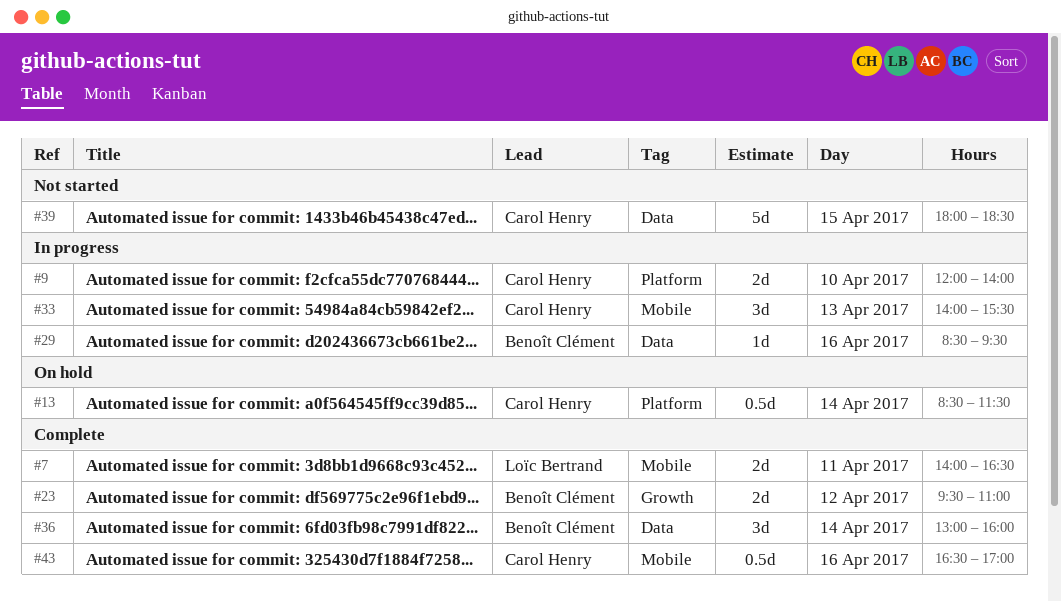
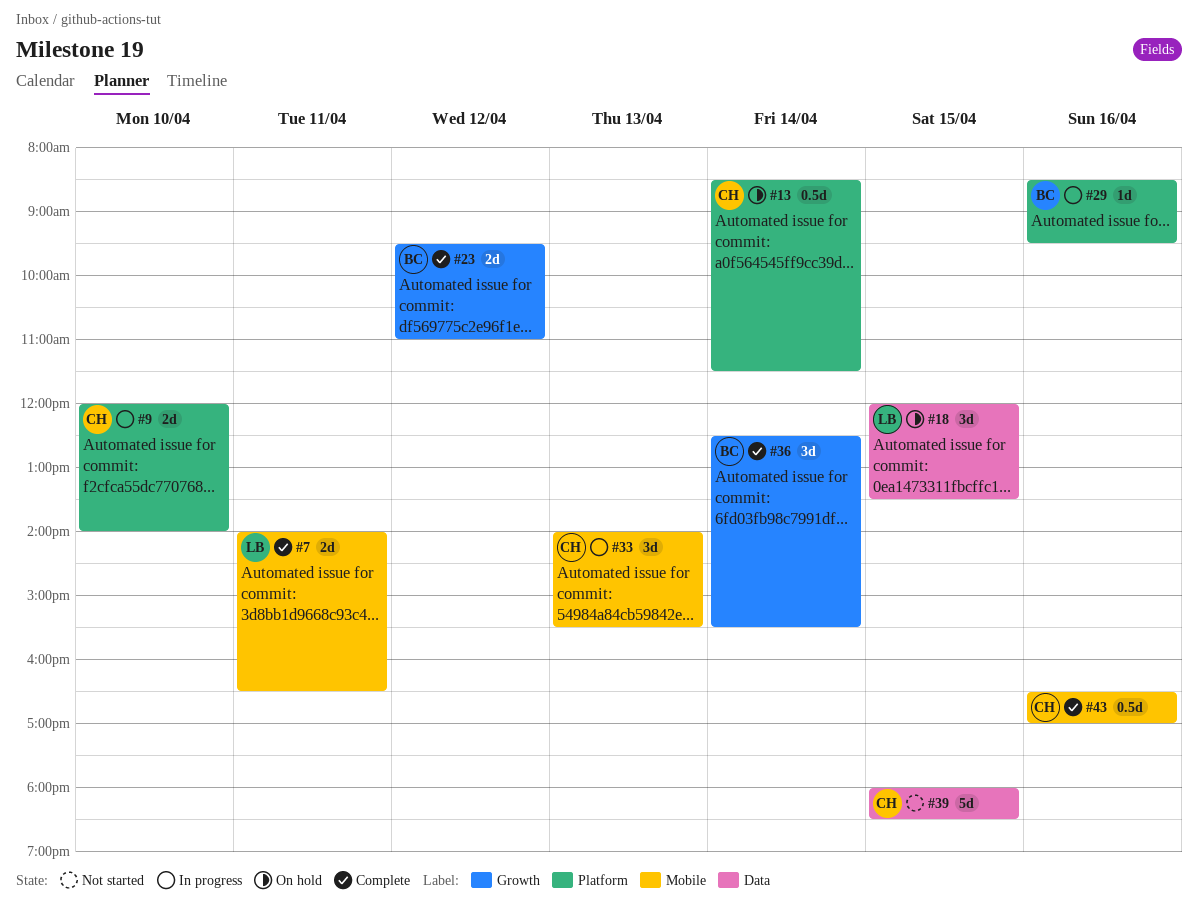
#18: none -> present
#29, label: Data -> Platform
#36, label: Data -> Growth
#36, begins: 13:00 -> 12:30
#36, ends: 16:00 -> 15:30

